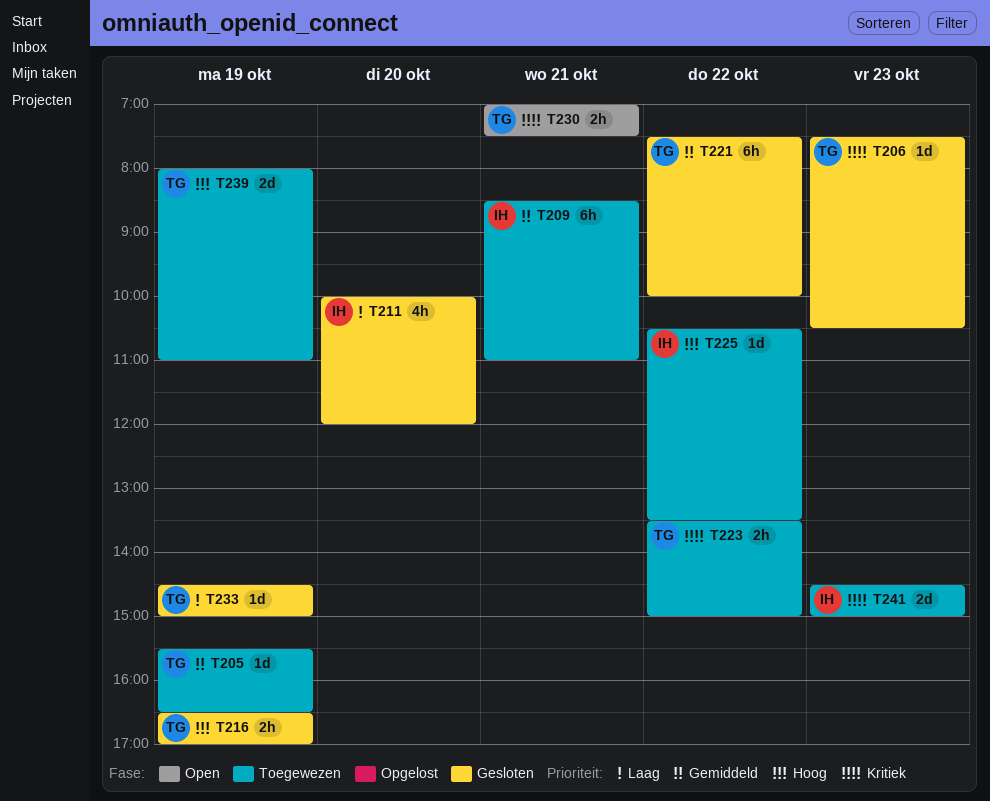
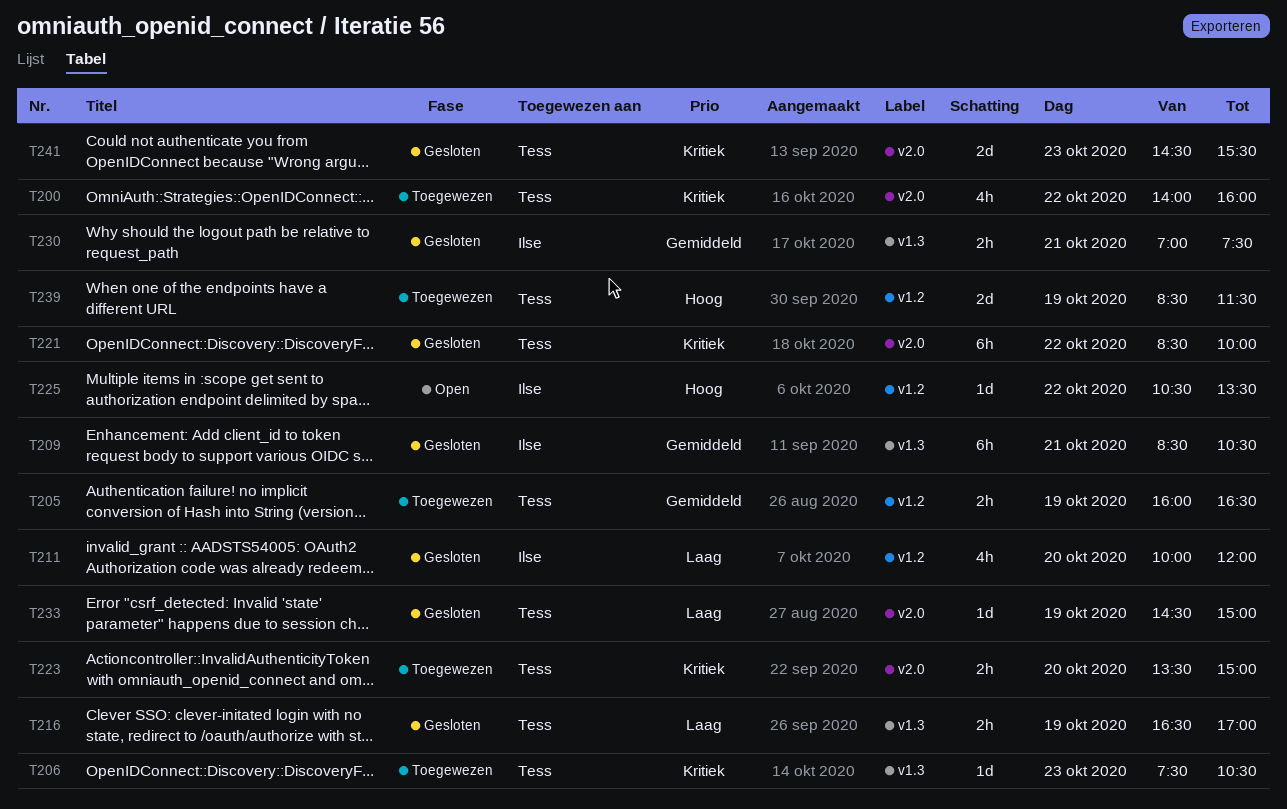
T200: none -> present
T205, estimate: 1d -> 2h
T205, begins: 15:30 -> 16:00
T206, status: Gesloten -> Toegewezen
T209, status: Toegewezen -> Gesloten
T209, ends: 11:00 -> 10:30
T216, priority: Hoog -> Laag
T221, priority: Gemiddeld -> Kritiek
T221, begins: 07:30 -> 08:30
T223, day: Oct 22 -> Oct 20
T225, status: Toegewezen -> Open
T230, status: Open -> Gesloten
T230, owner: Tess -> Ilse
T230, priority: Kritiek -> Gemiddeld
T239, begins: 08:00 -> 08:30
T239, ends: 11:00 -> 11:30
T241, status: Toegewezen -> Gesloten
T241, owner: Ilse -> Tess
T241, ends: 15:00 -> 15:30

